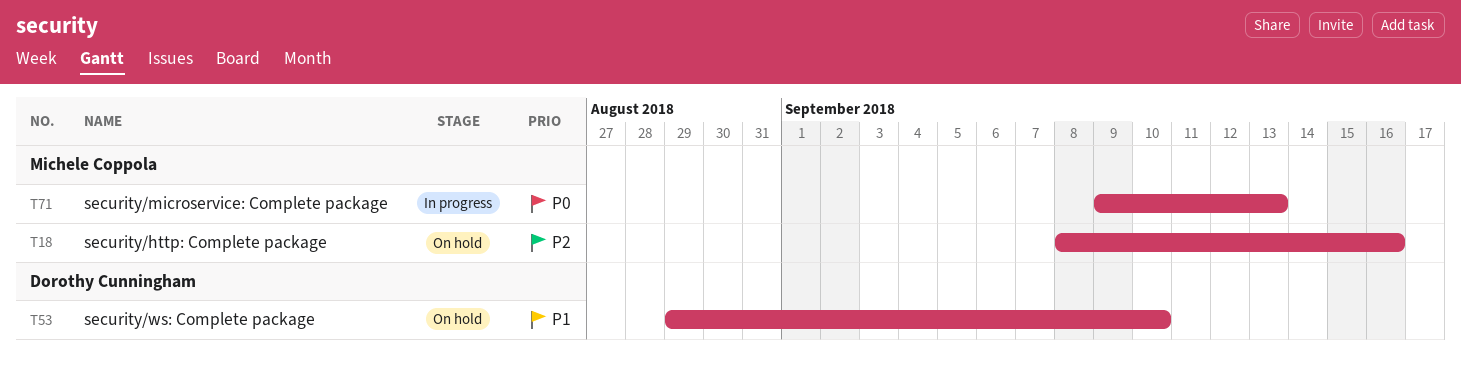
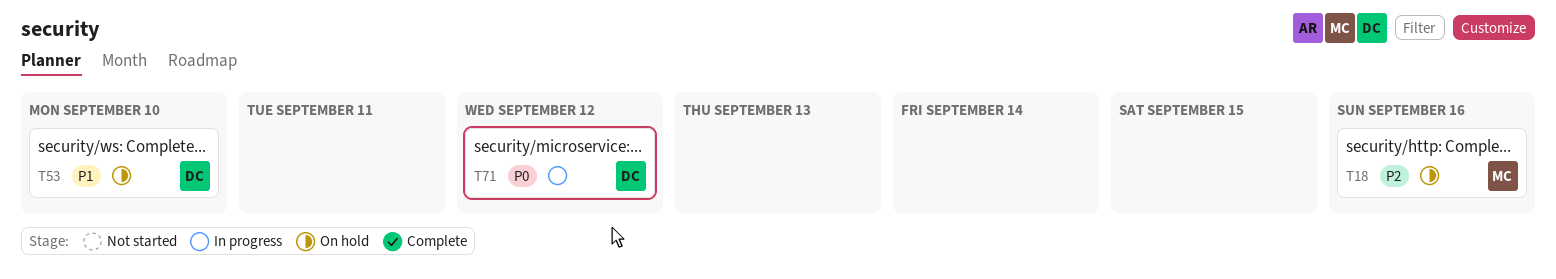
T71, owner: Michele Coppola -> Dorothy Cunningham
T71, due: Sep 13 -> Sep 12

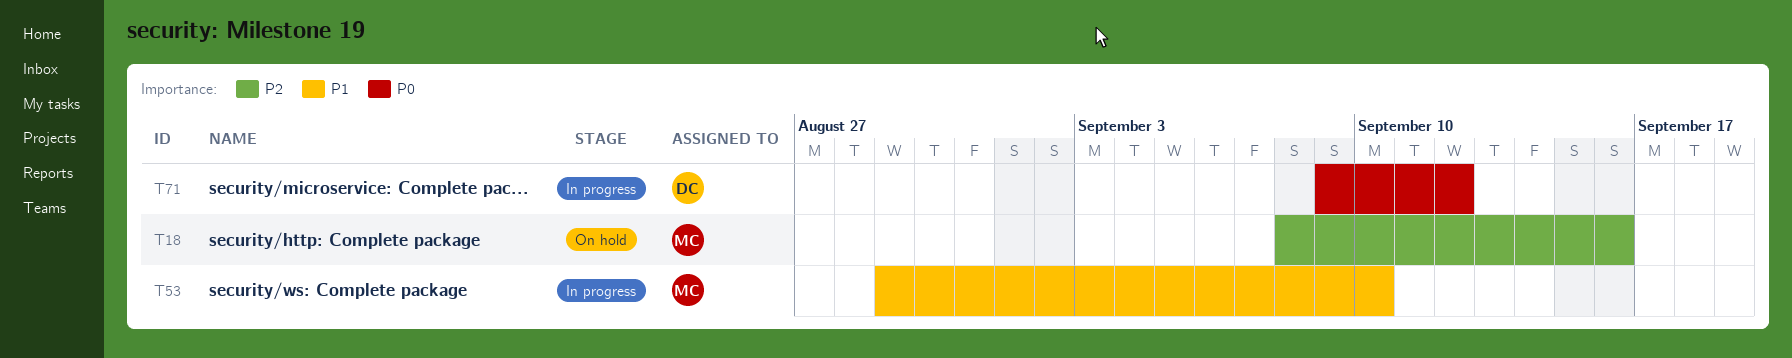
T53, status: On hold -> In progress
T53, owner: DC -> MC

